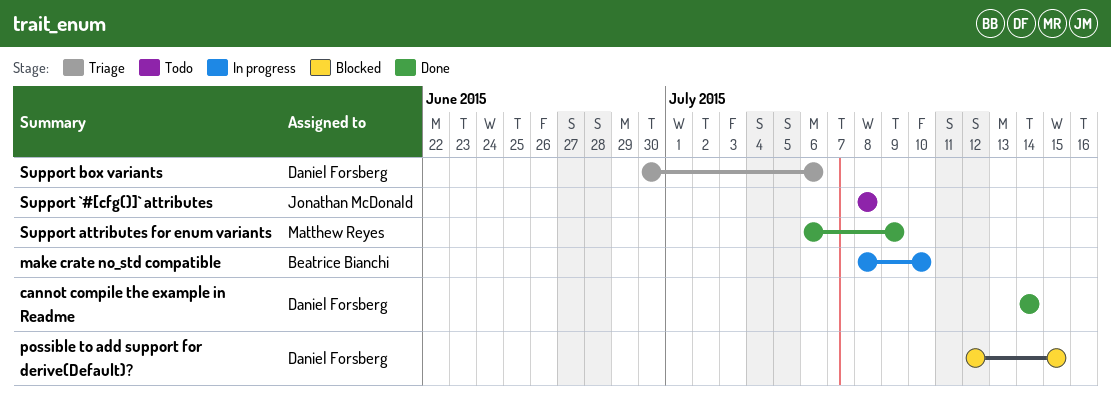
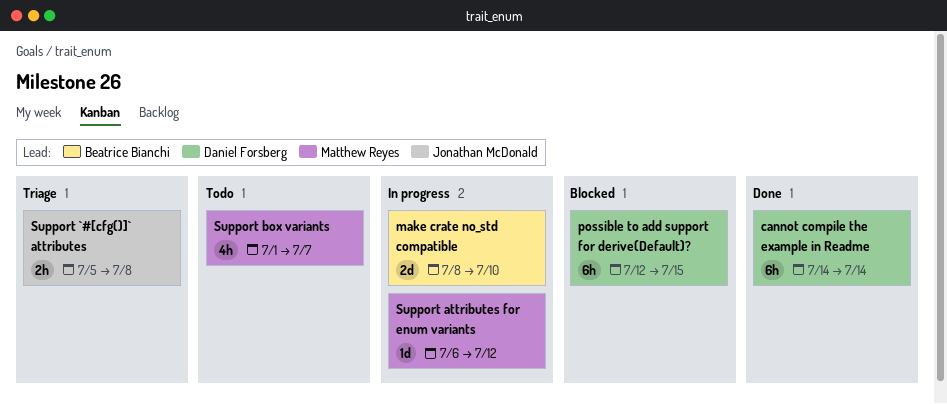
Support `#[cfg()]` attributes, status: Todo -> Triage
Support `#[cfg()]` attributes, start: Jul 8 -> Jul 5
Support attributes for enum variants, status: Done -> In progress
Support attributes for enum variants, due: Jul 9 -> Jul 12
Support box variants, status: Triage -> Todo
Support box variants, owner: Daniel Forsberg -> Matthew Reyes
Support box variants, start: Jun 30 -> Jul 1
Support box variants, due: Jul 6 -> Jul 7

